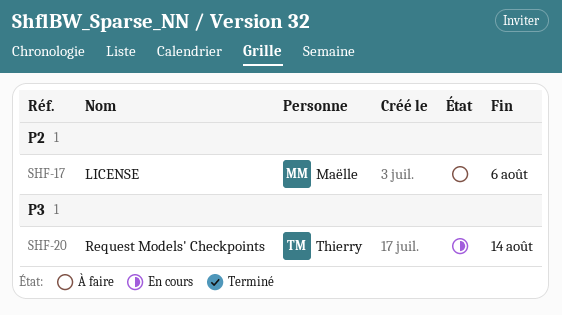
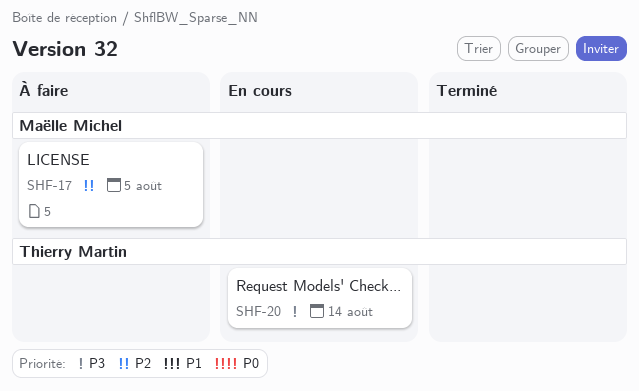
SHF-17, due: Aug 6 -> Aug 5

